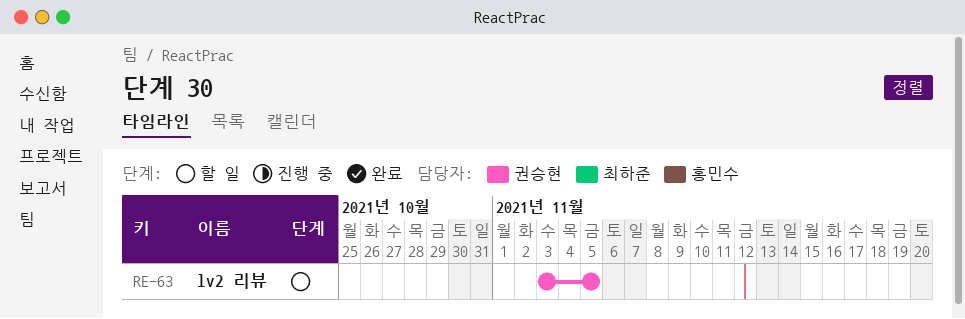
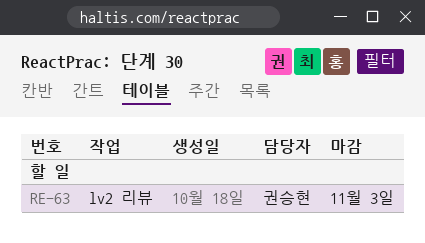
RE-63, due: Nov 5 -> Nov 3

